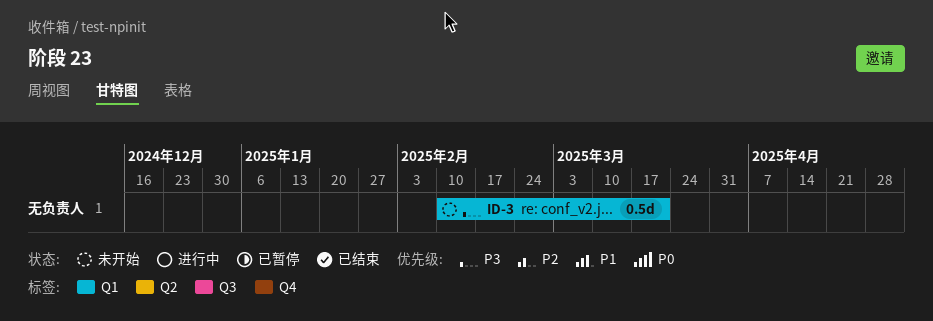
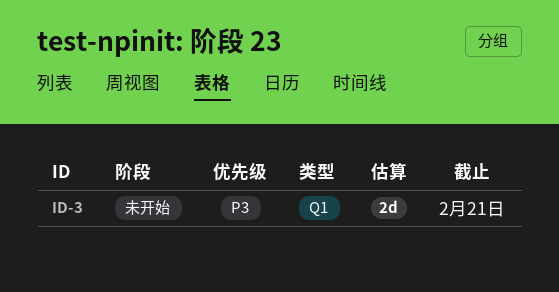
ID-3, estimate: 0.5d -> 2d
ID-3, due: Mar 21 -> Feb 21

